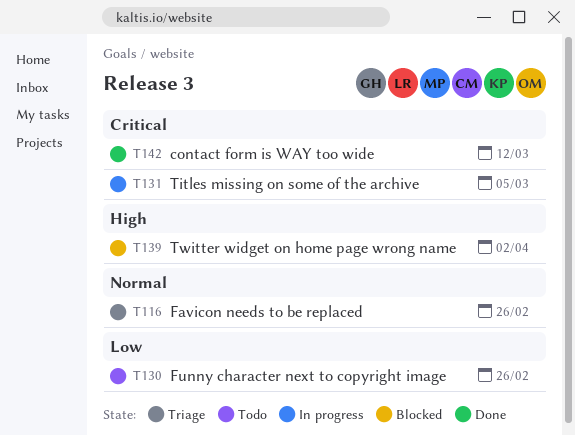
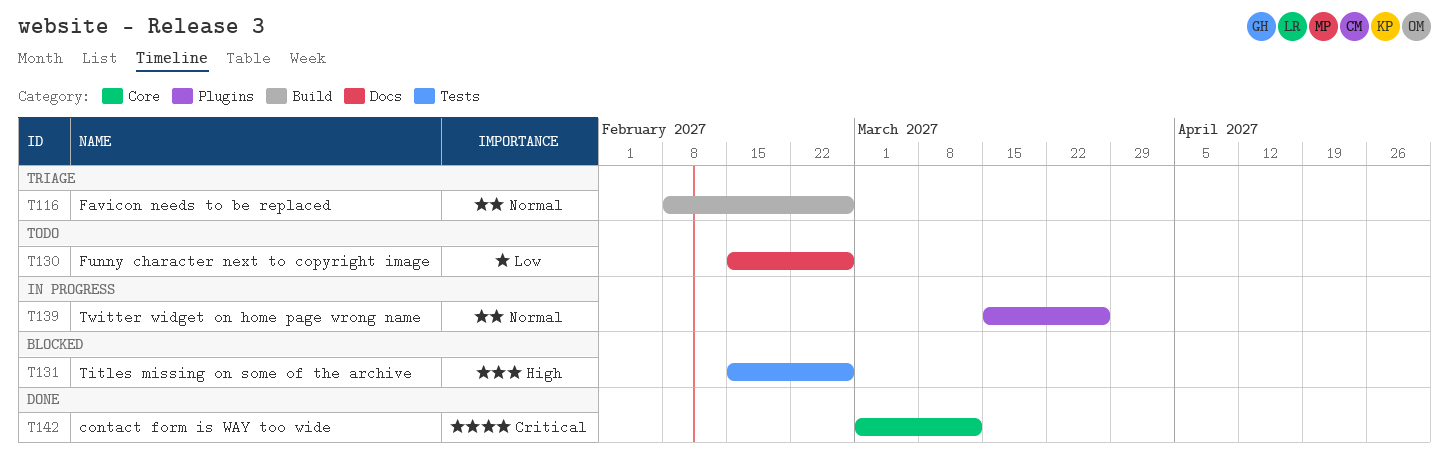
T131, status: In progress -> Blocked
T131, priority: Critical -> High
T131, due: Mar 5 -> Feb 26
T139, status: Blocked -> In progress
T139, priority: High -> Normal
T139, due: Apr 2 -> Mar 26

